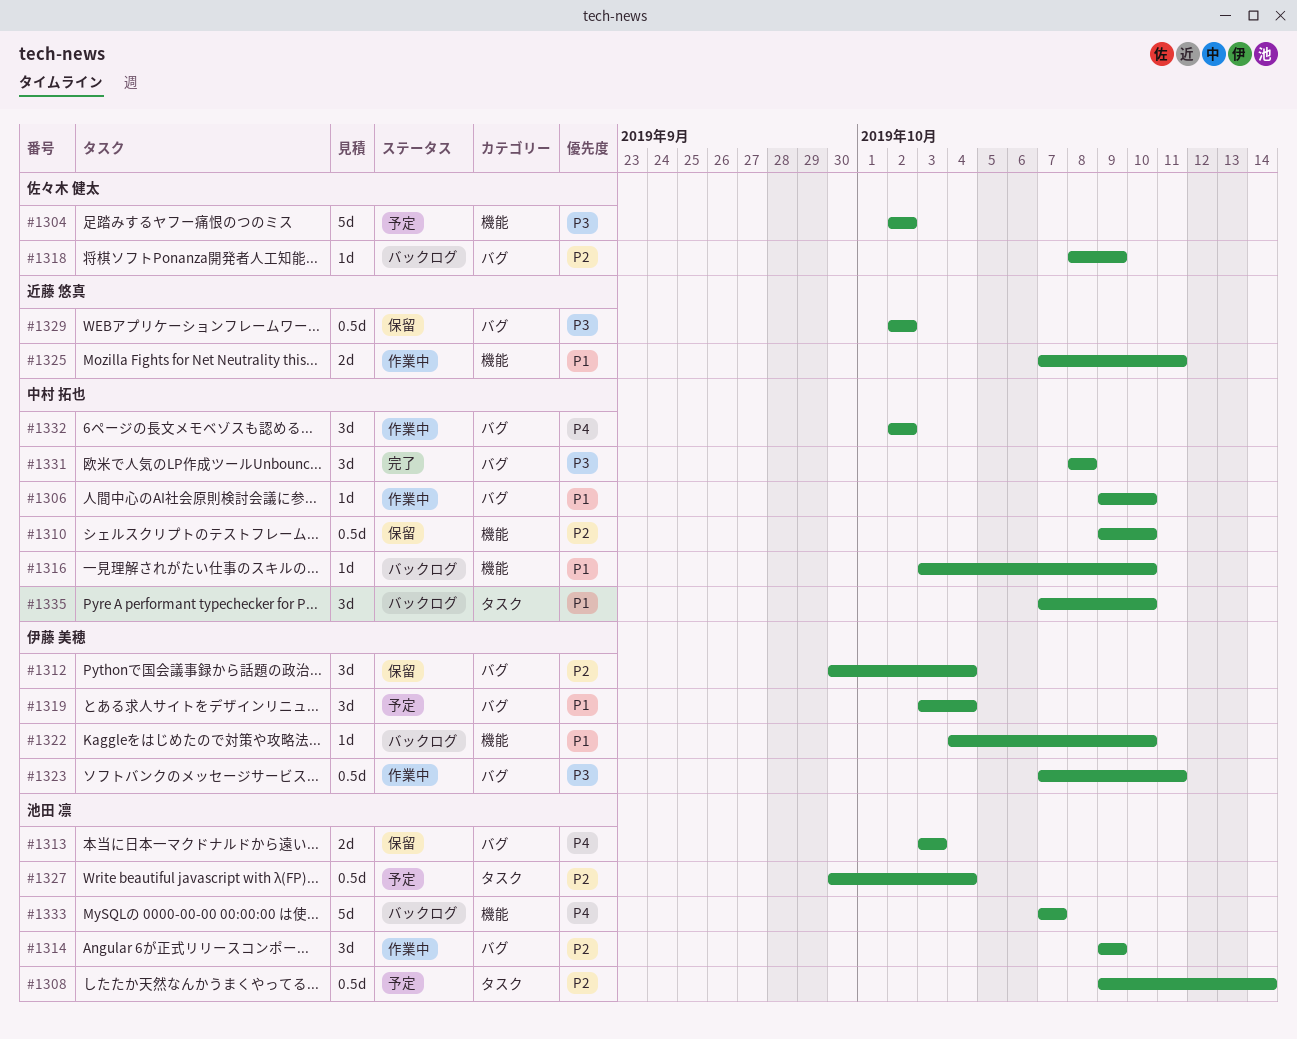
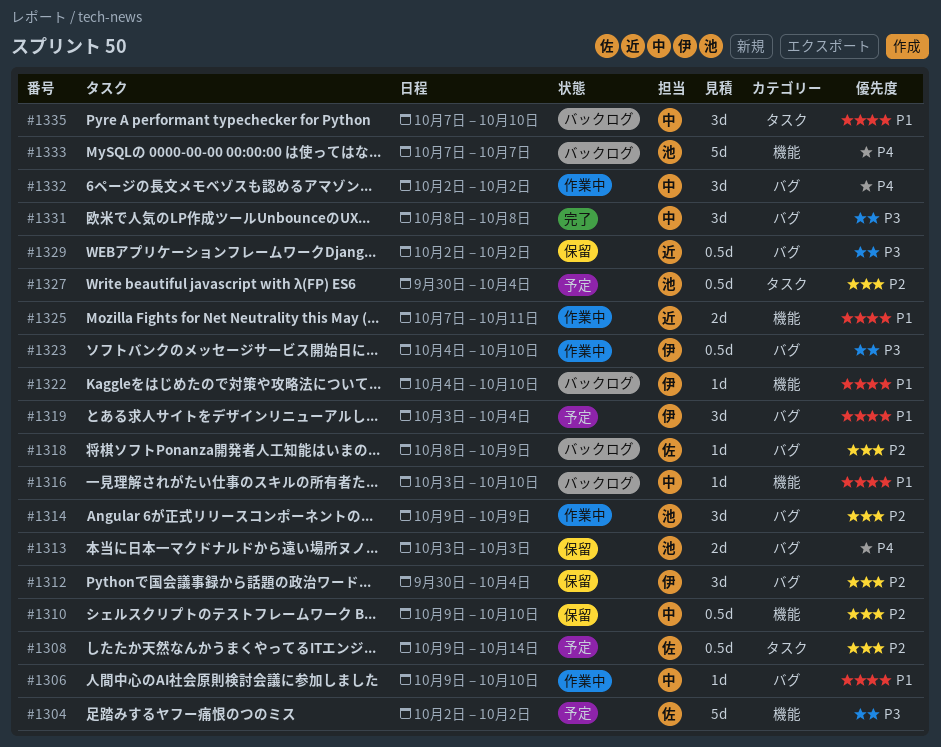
#1308, owner: 池田 凛 -> 佐々木 健太
#1323, start: Oct 7 -> Oct 4
#1323, due: Oct 11 -> Oct 10

